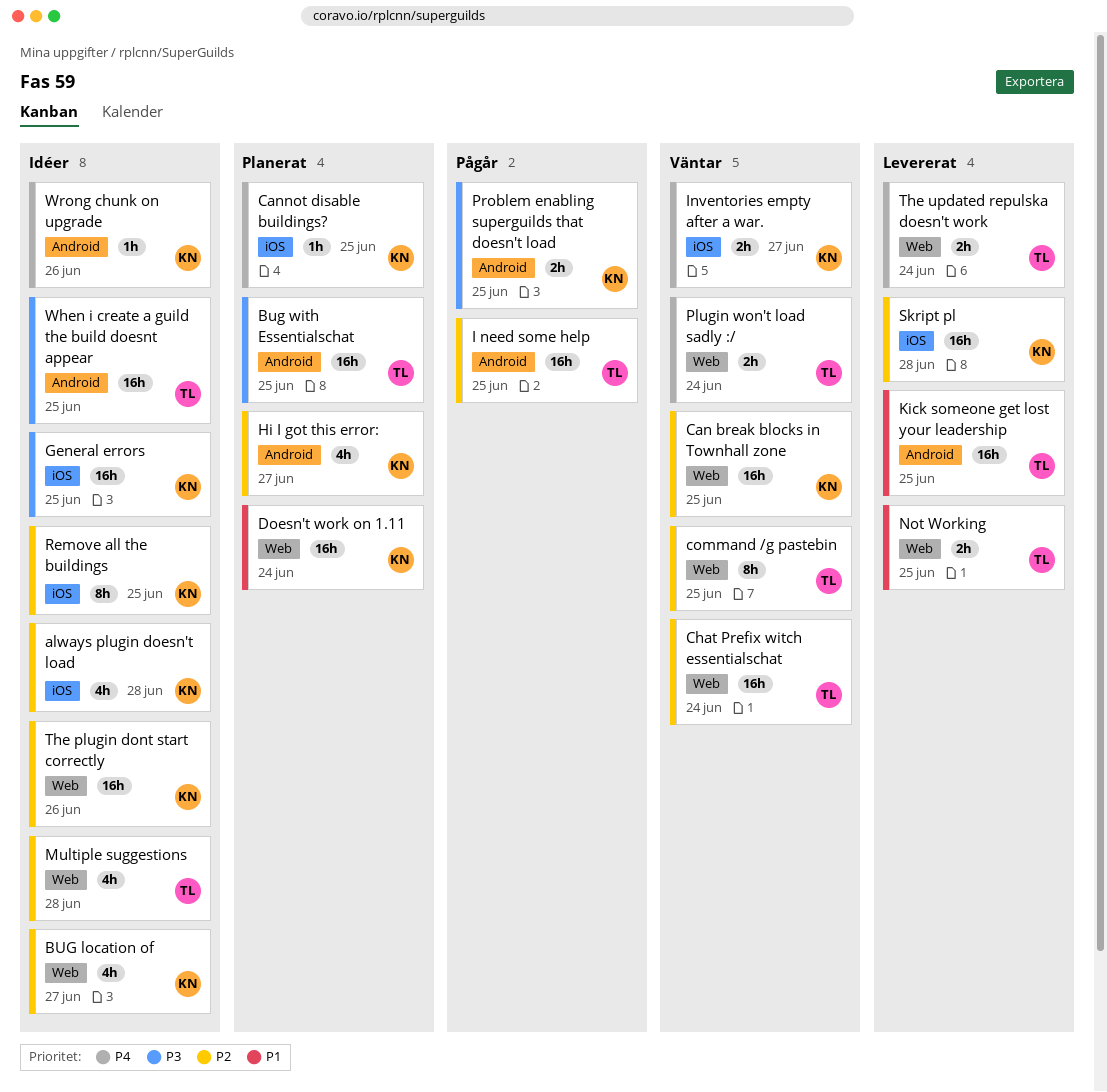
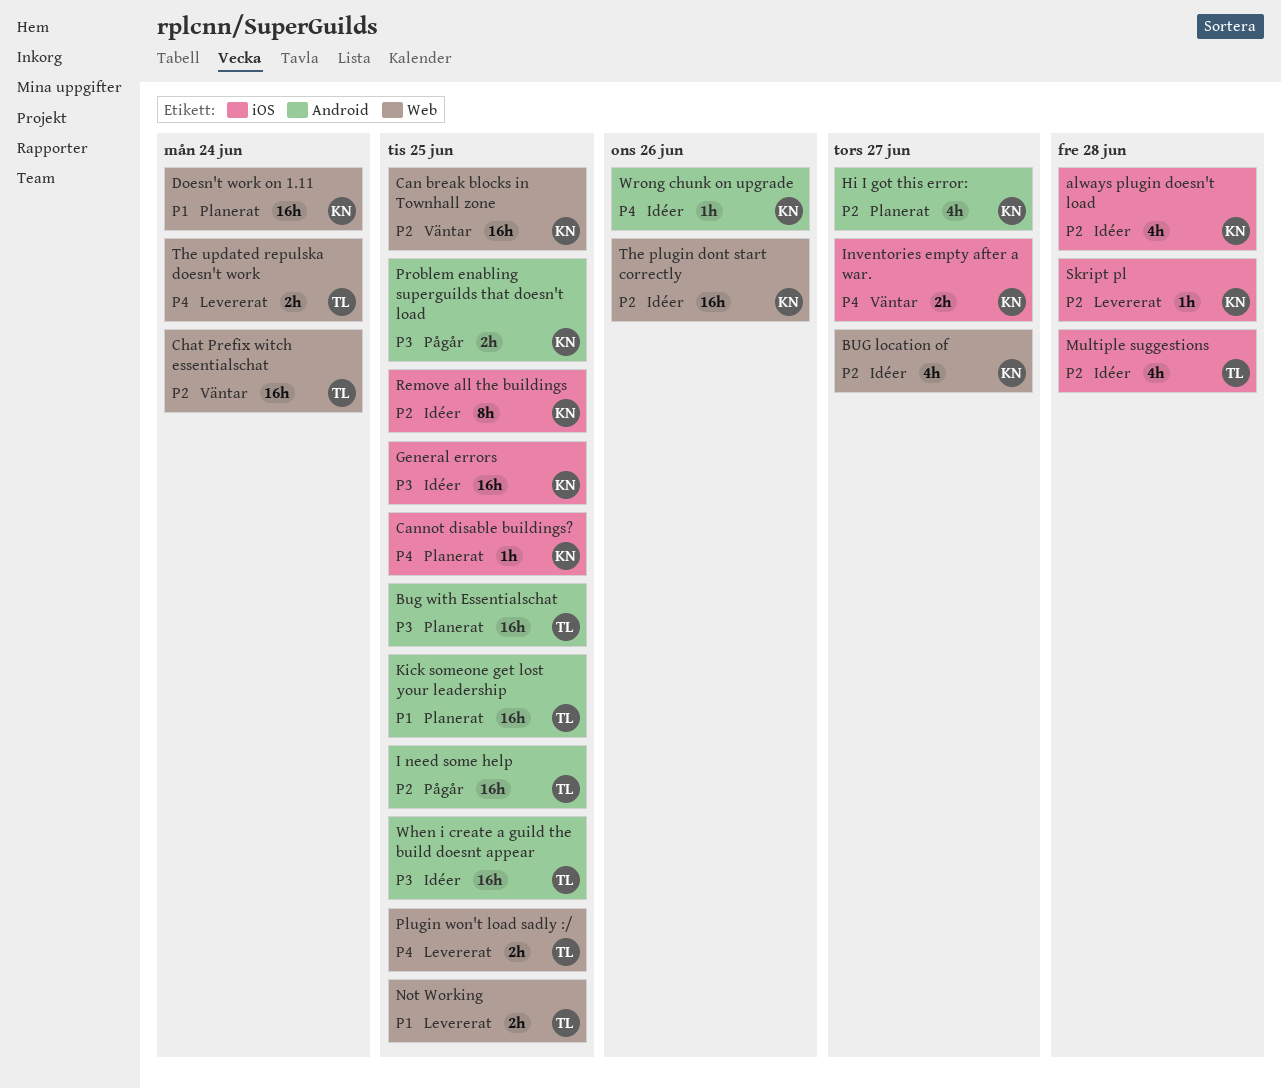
command /g pastebin: present -> none
Kick someone get lost your leadership, status: Levererat -> Planerat
Multiple suggestions, label: Web -> iOS
Plugin won't load sadly :/, status: Väntar -> Levererat
Plugin won't load sadly :/, due: Jun 24 -> Jun 25
Skript pl, estimate: 16h -> 1h

